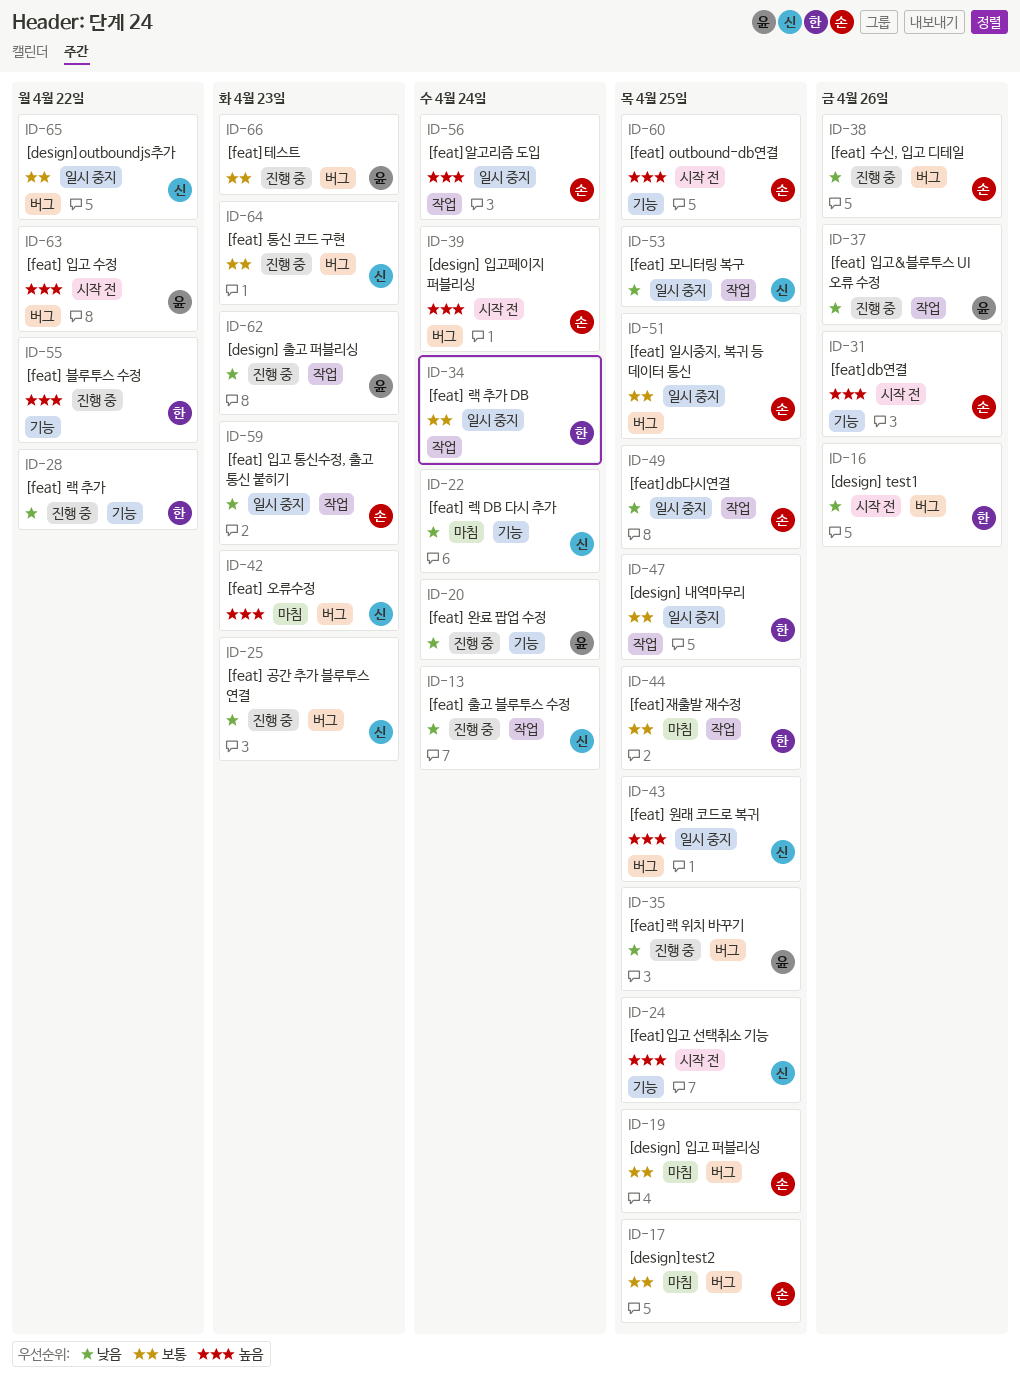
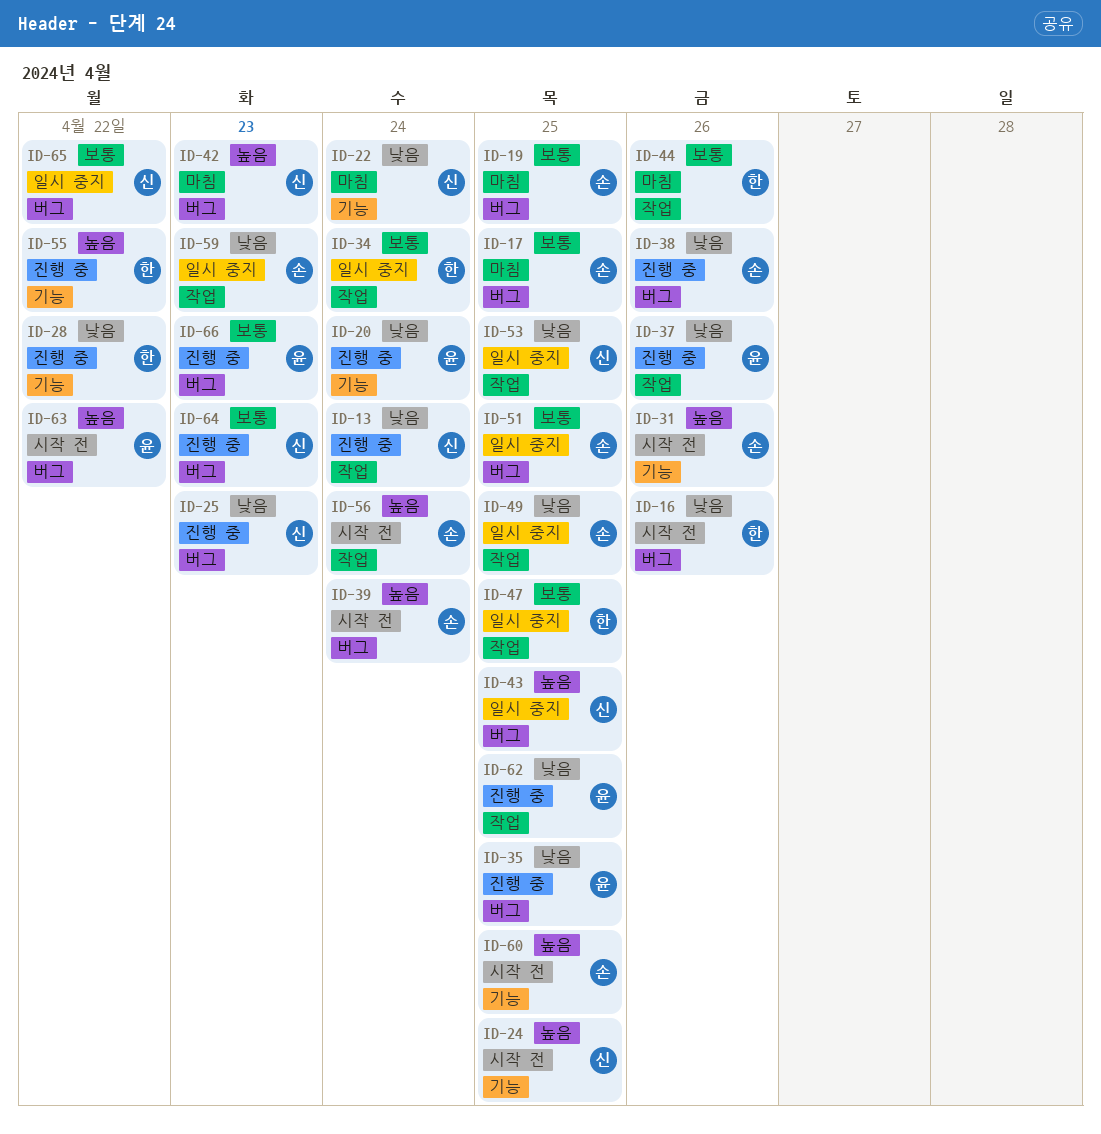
ID-44, due: Apr 25 -> Apr 26
ID-56, status: 일시 중지 -> 시작 전
ID-62, due: Apr 23 -> Apr 25

